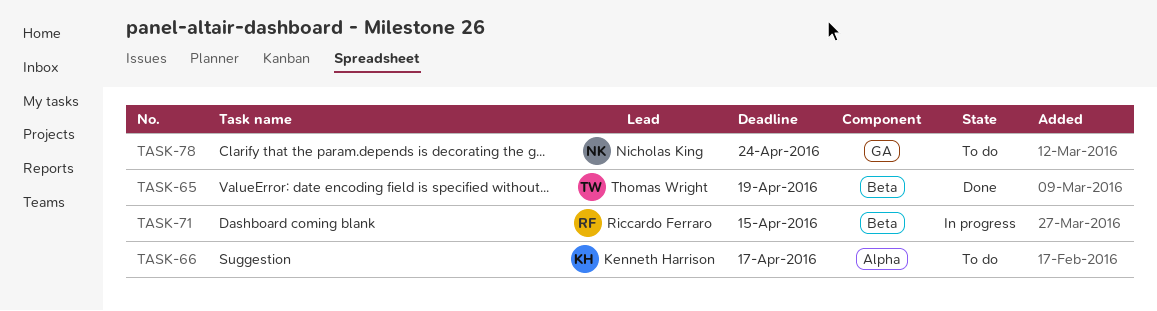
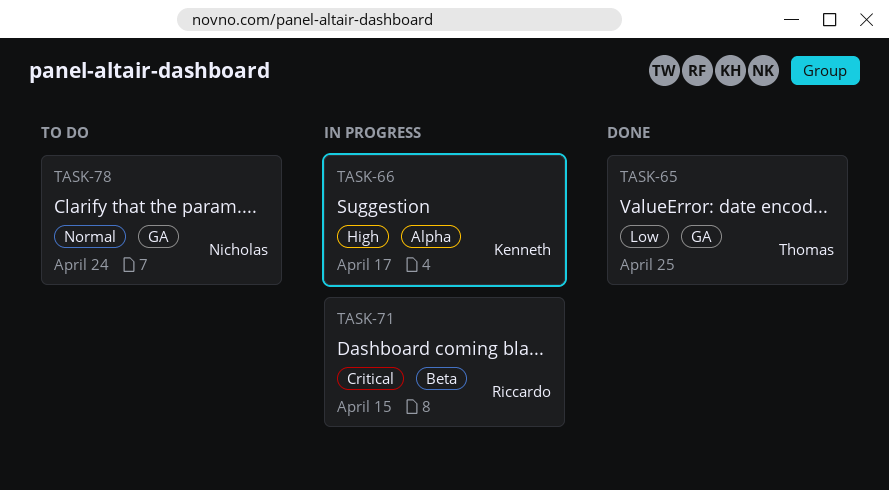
TASK-65, label: Beta -> GA
TASK-65, due: Apr 19 -> Apr 25
TASK-66, status: To do -> In progress

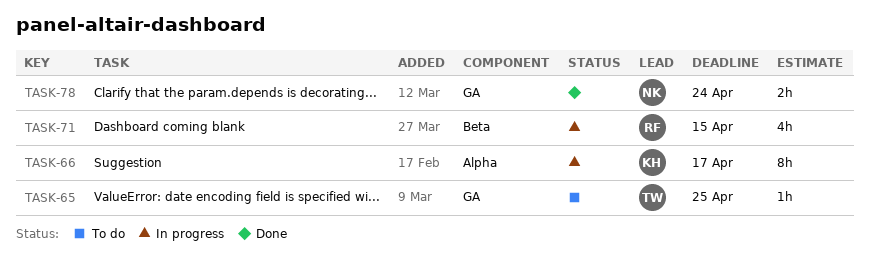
TASK-65, status: Done -> To do
TASK-78, status: To do -> Done

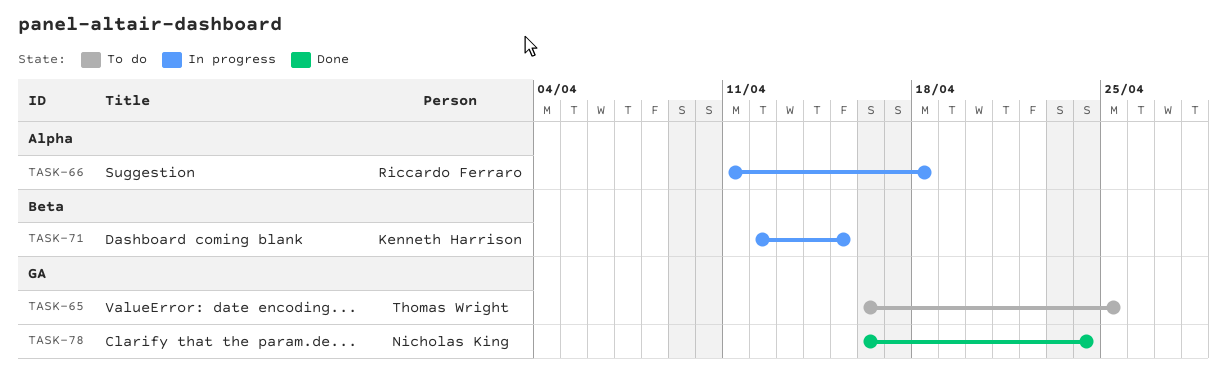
TASK-66, owner: Kenneth Harrison -> Riccardo Ferraro
TASK-66, due: Apr 17 -> Apr 18
TASK-71, owner: Riccardo Ferraro -> Kenneth Harrison

